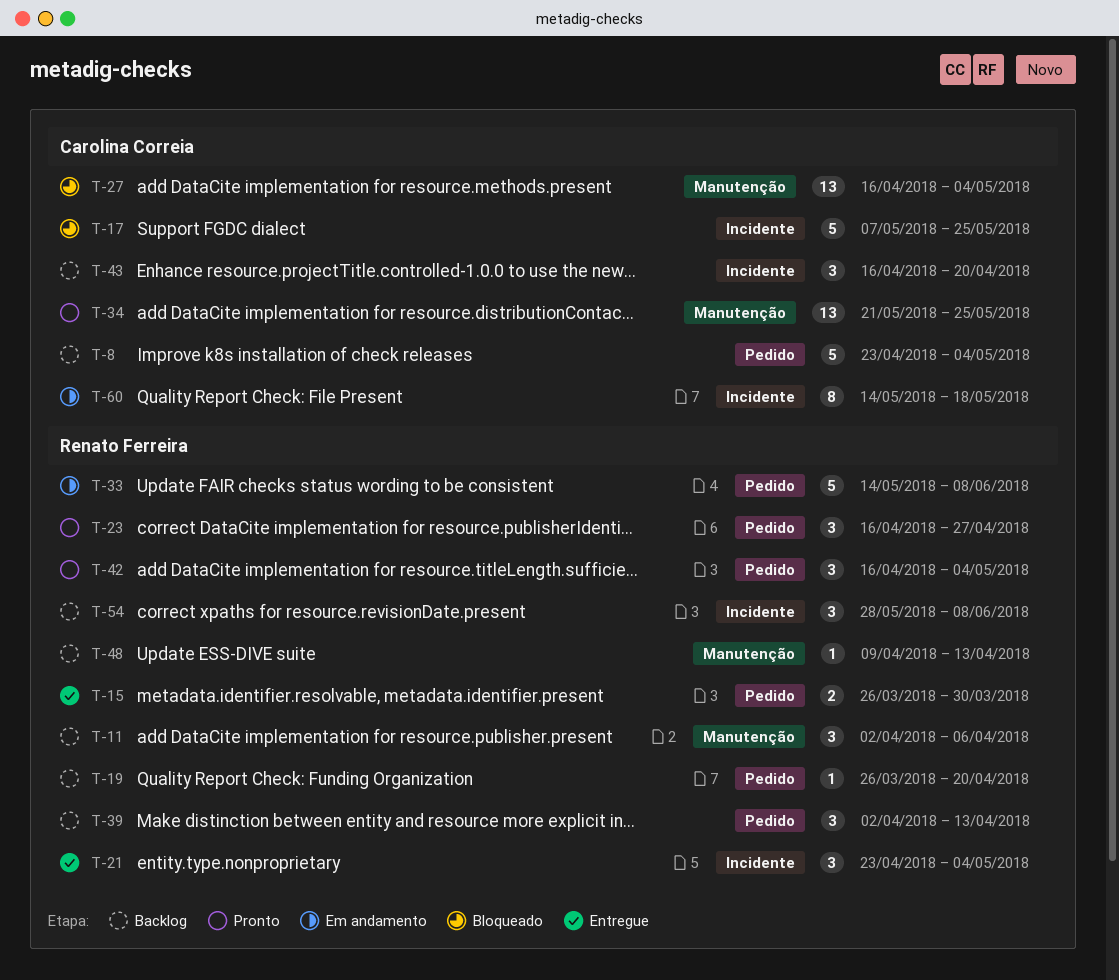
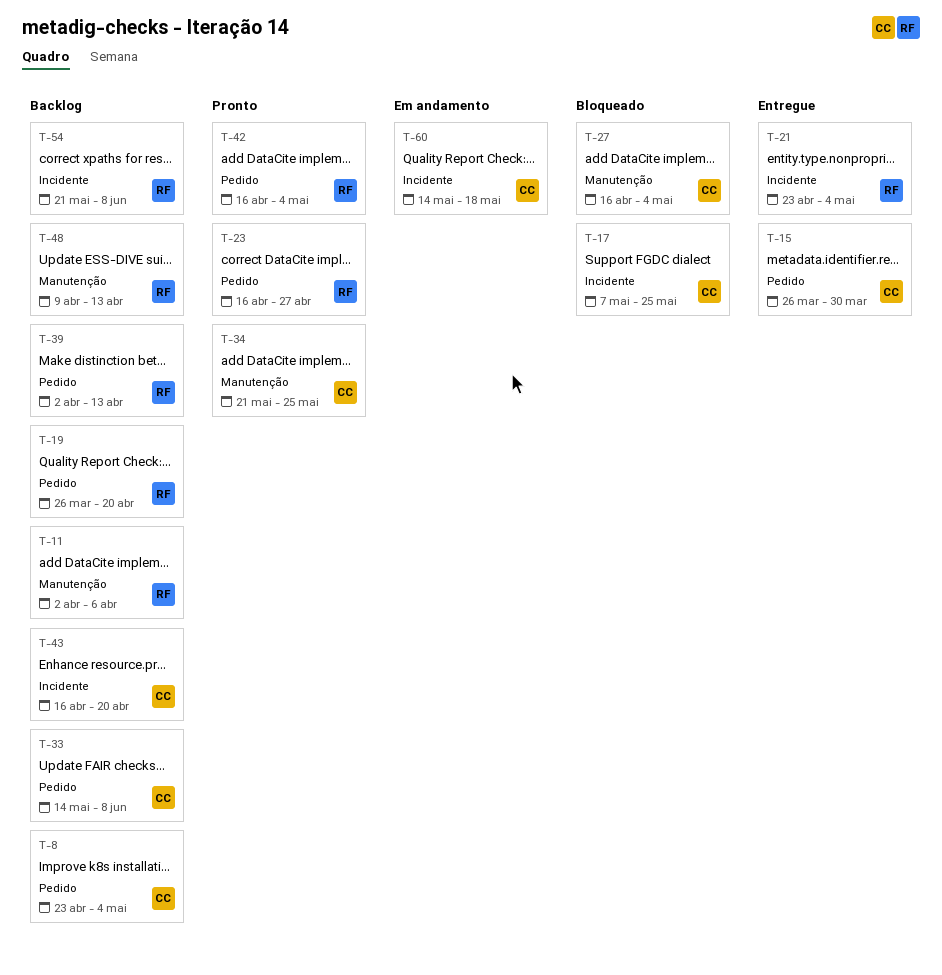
T-15, owner: Renato Ferreira -> Carolina Correia
T-33, status: Em andamento -> Backlog
T-33, owner: Renato Ferreira -> Carolina Correia
T-54, start: May 28 -> May 21

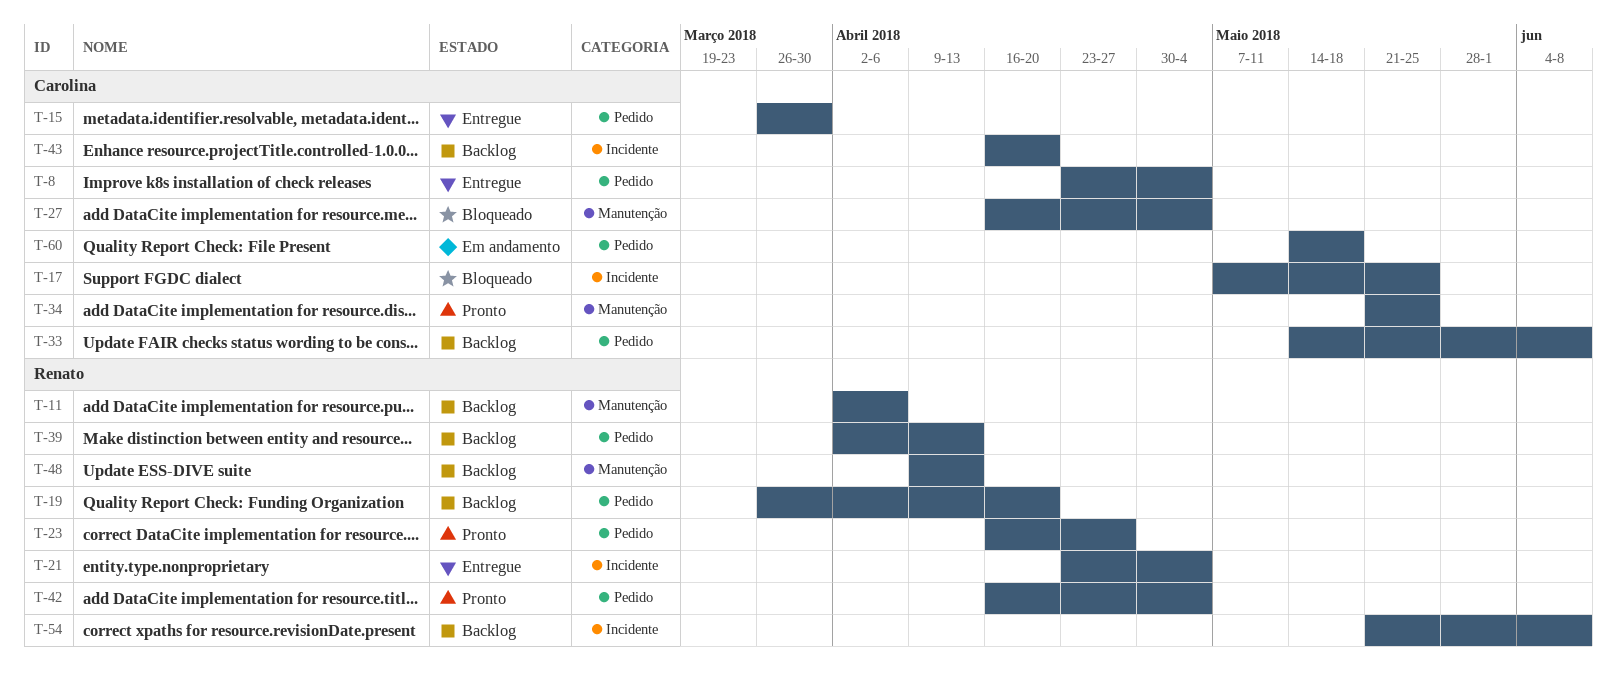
T-8, status: Backlog -> Entregue
T-60, label: Incidente -> Pedido

